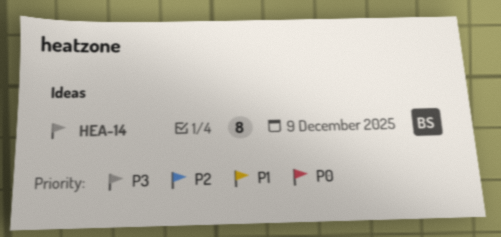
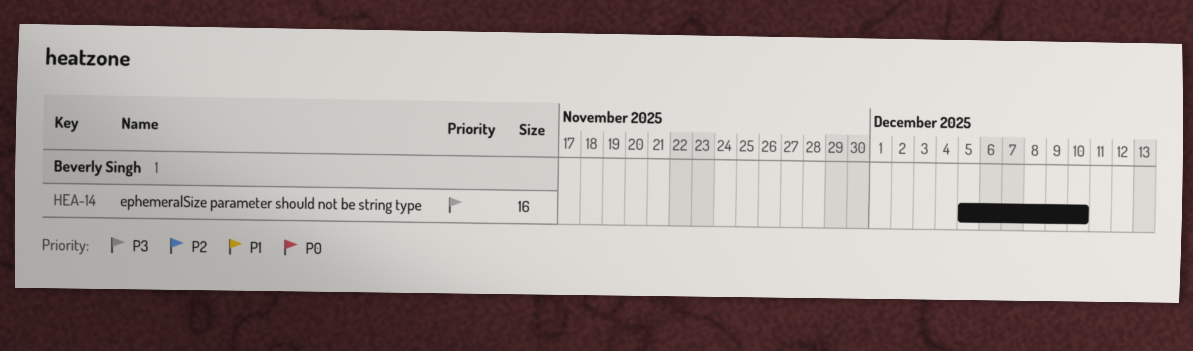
HEA-14, estimate: 8 -> 16
HEA-14, due: Dec 9 -> Dec 10

